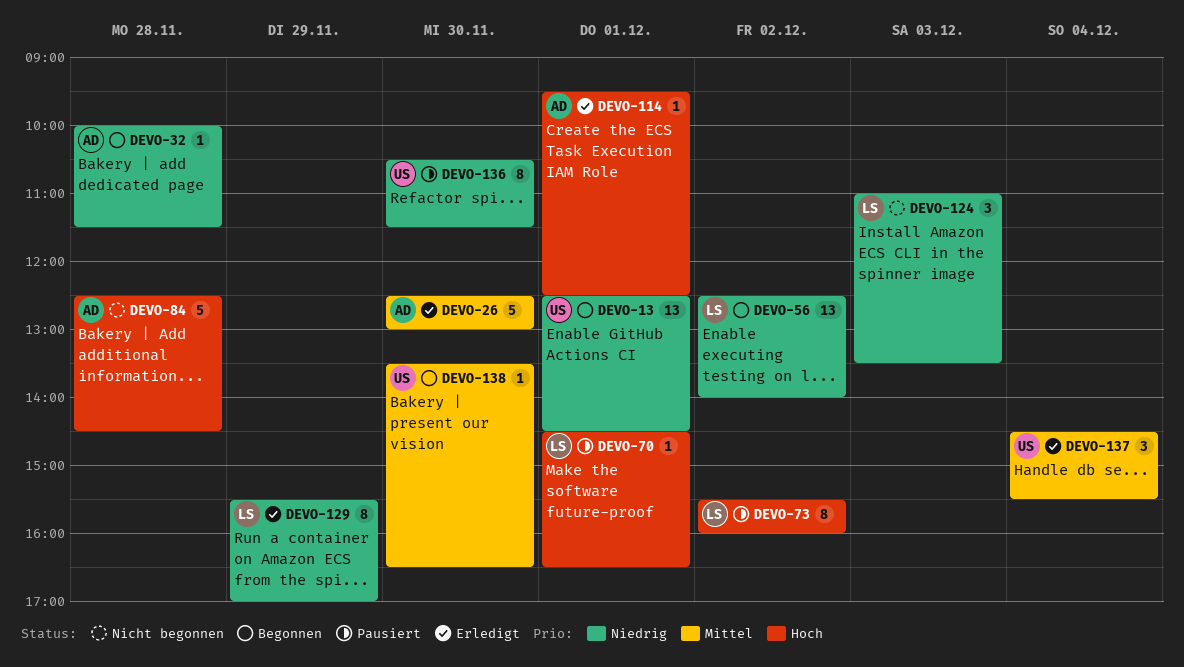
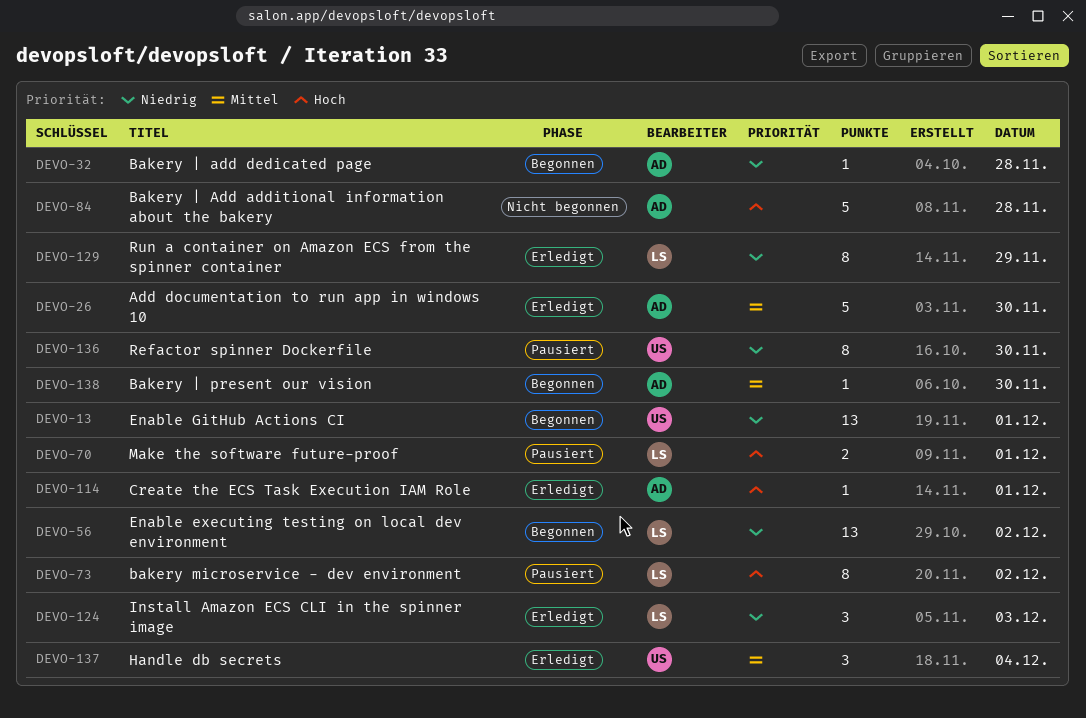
DEVO-70, estimate: 1 -> 2
DEVO-124, status: Nicht begonnen -> Erledigt
DEVO-138, owner: US -> AD

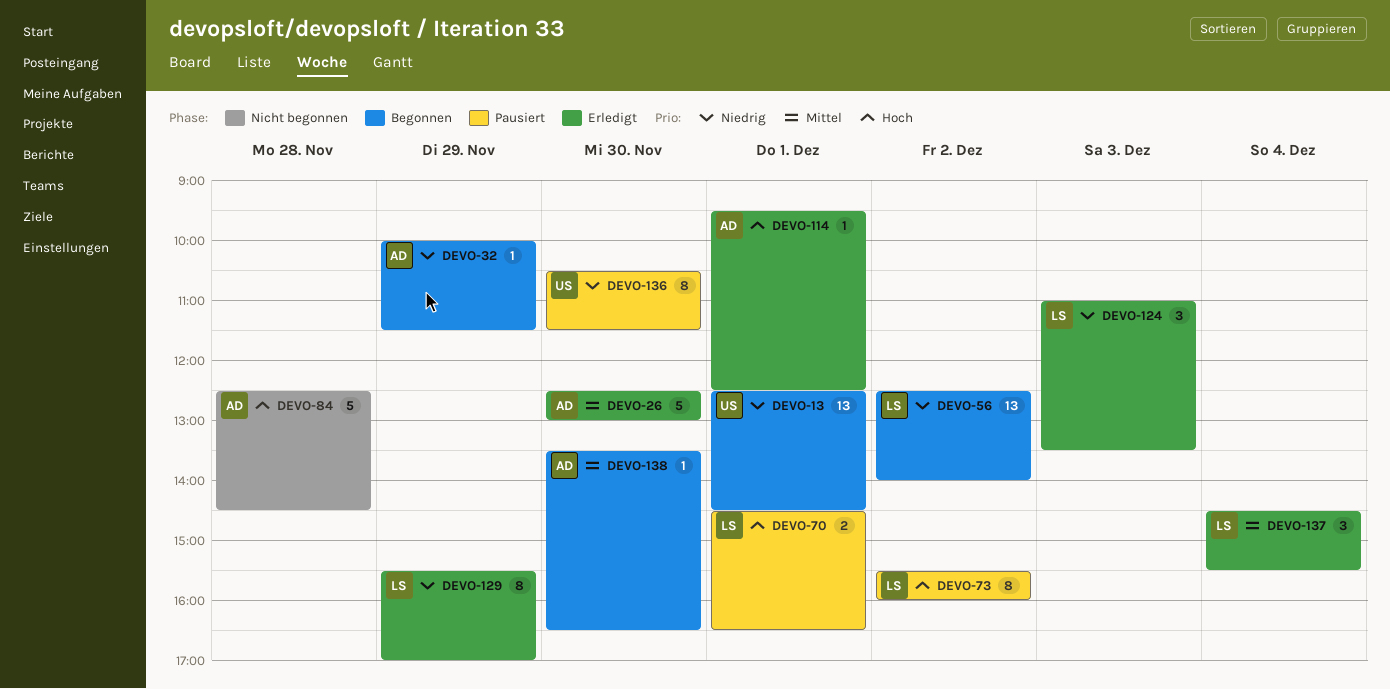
DEVO-32, day: Nov 28 -> Nov 29
DEVO-137, owner: US -> LS

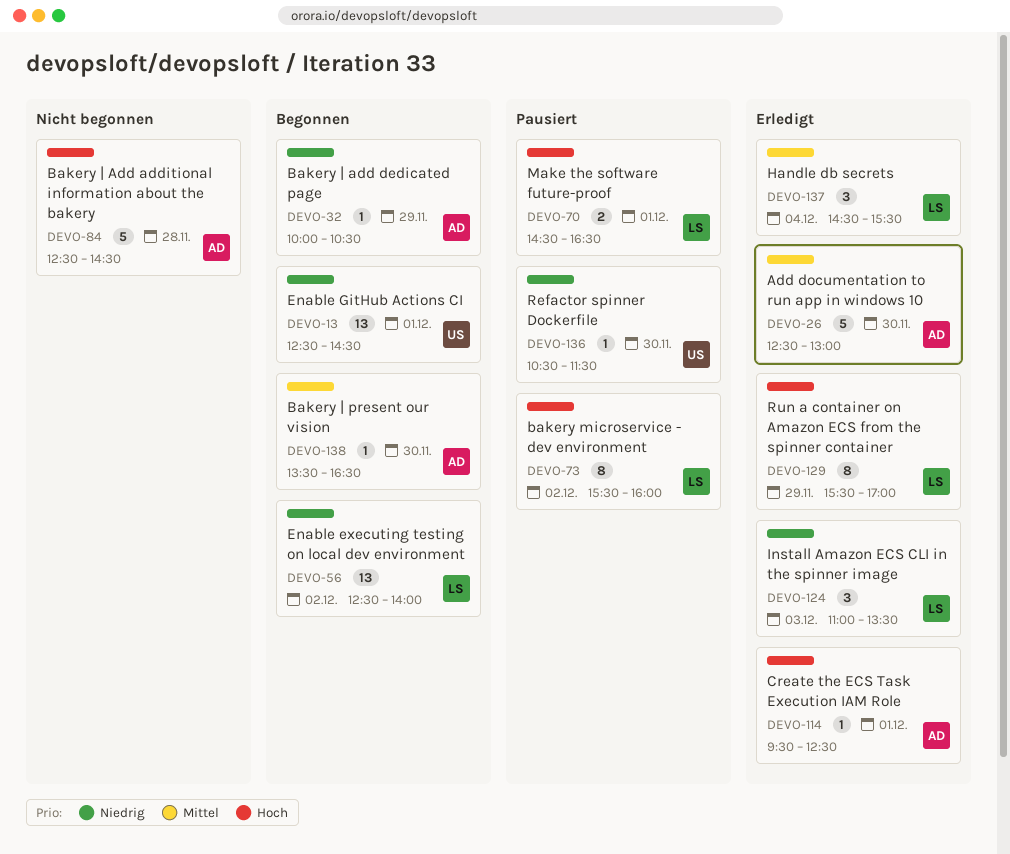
DEVO-32, ends: 11:30 -> 10:30
DEVO-129, priority: Niedrig -> Hoch
DEVO-136, estimate: 8 -> 1

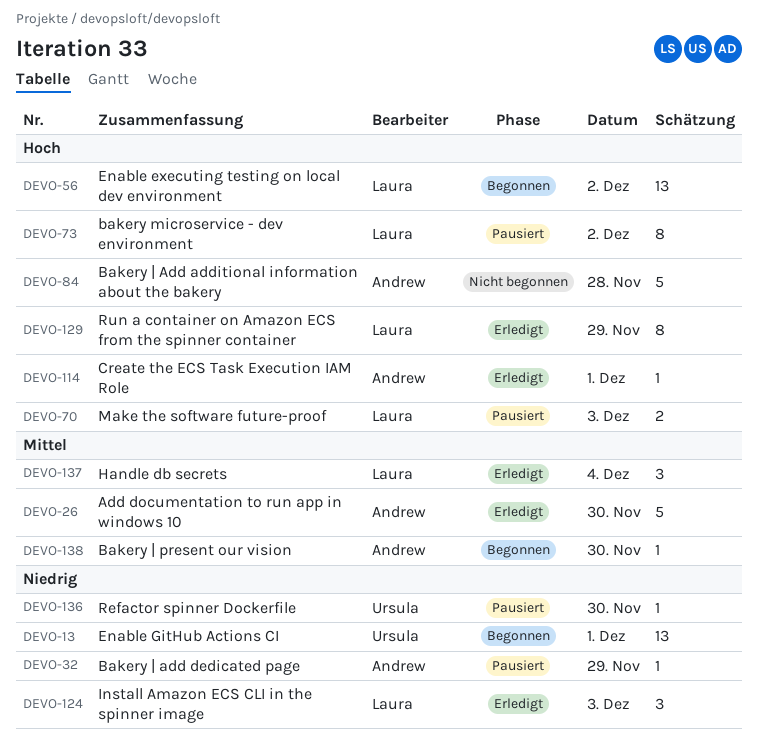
DEVO-32, status: Begonnen -> Pausiert
DEVO-56, priority: Niedrig -> Hoch
DEVO-70, day: Dec 1 -> Dec 3

